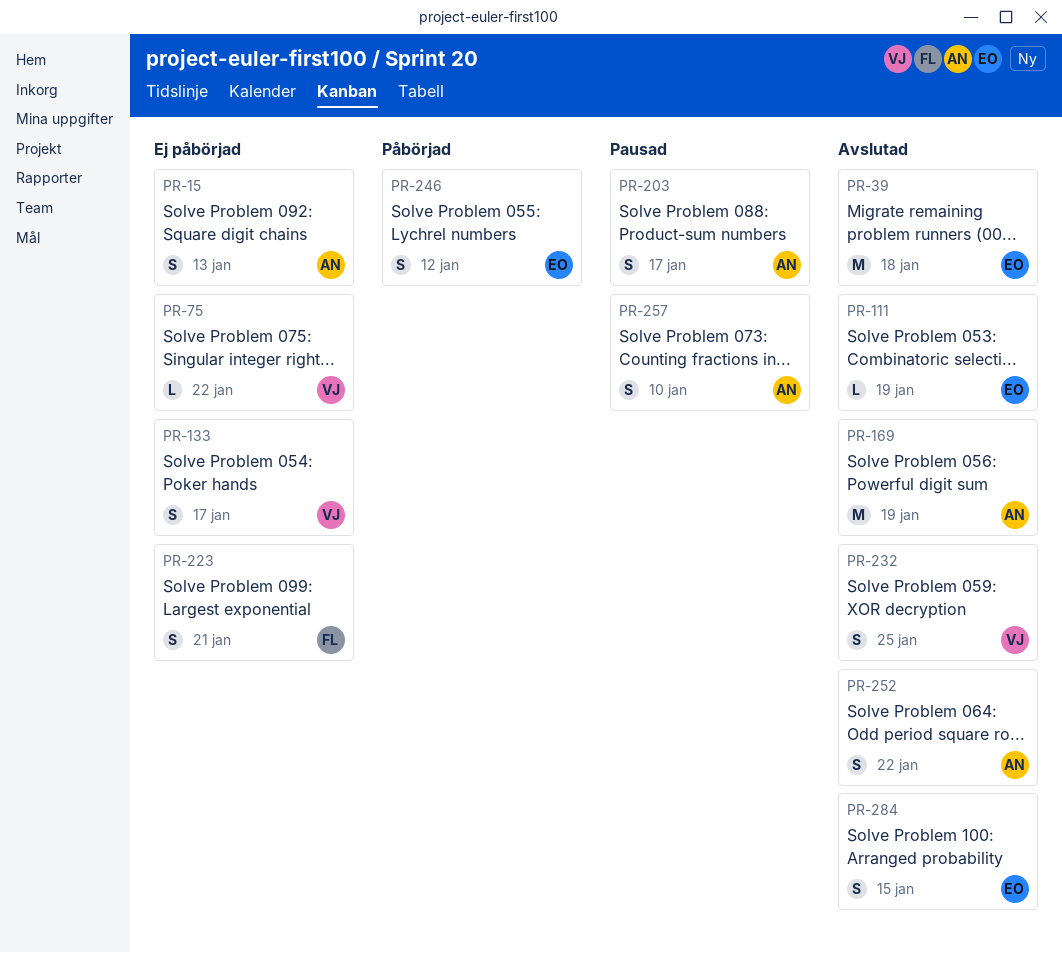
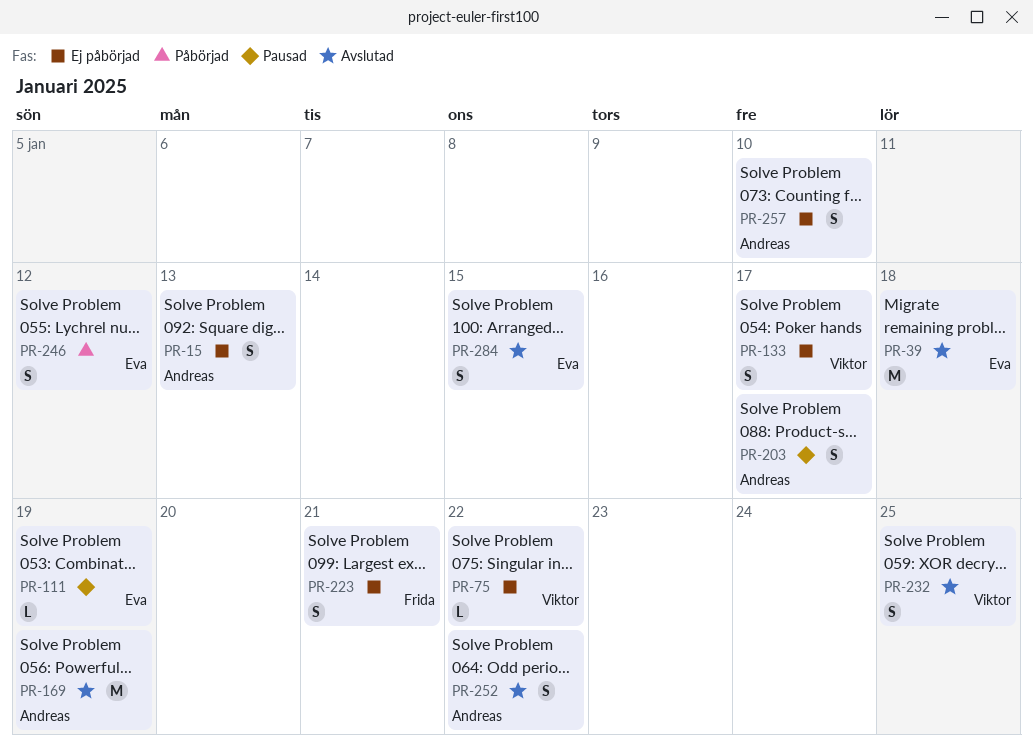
PR-111, status: Avslutad -> Pausad
PR-257, status: Pausad -> Ej påbörjad

